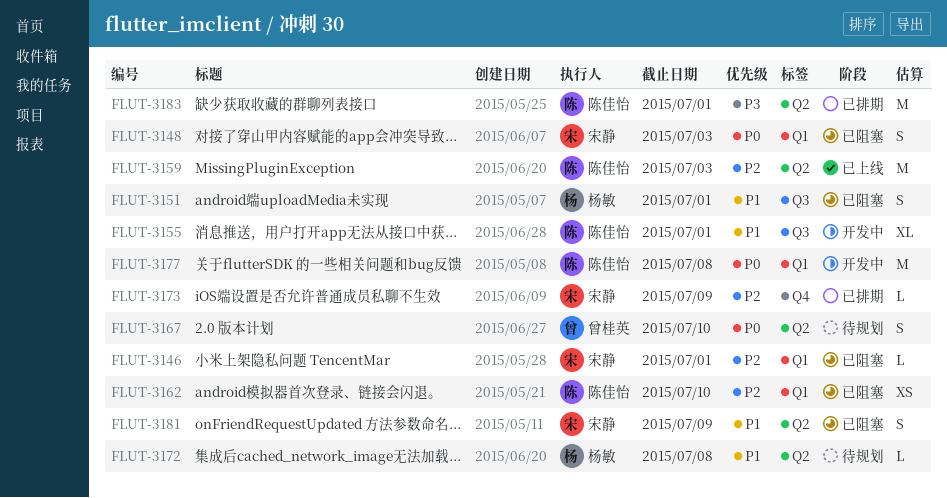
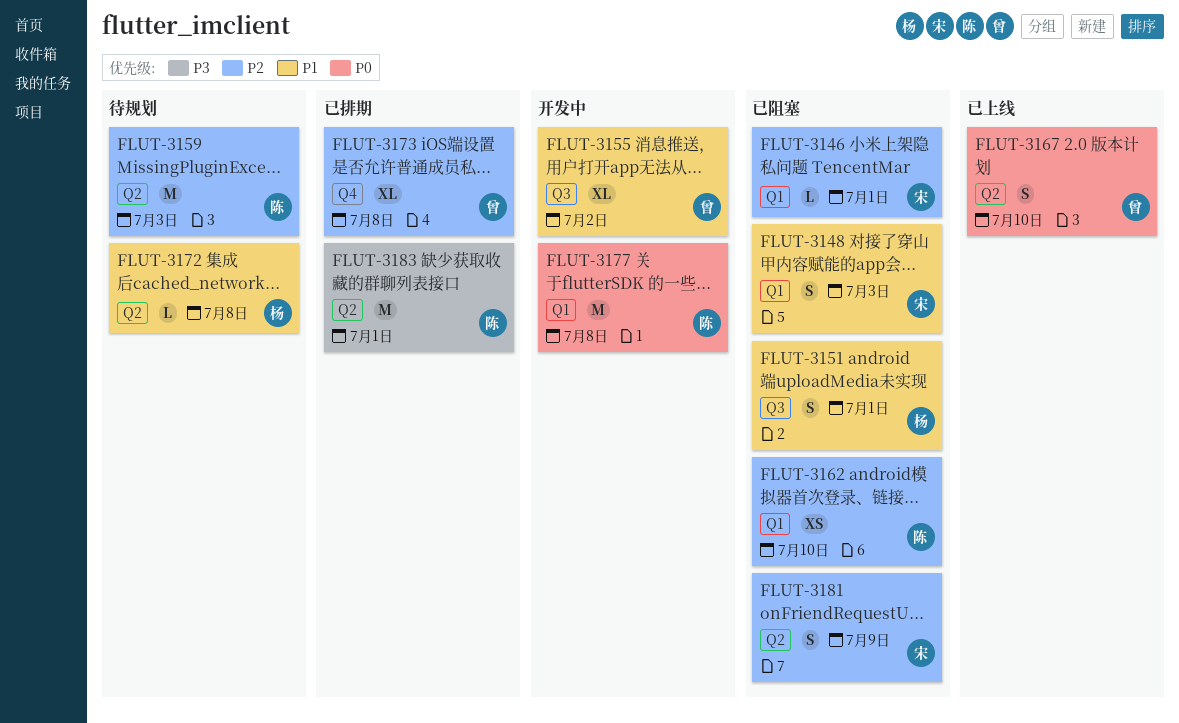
FLUT-3148, priority: P0 -> P1
FLUT-3155, owner: 陈佳怡 -> 曾桂英
FLUT-3155, due: Jul 1 -> Jul 2
FLUT-3159, status: 已上线 -> 待规划
FLUT-3167, status: 待规划 -> 已上线
FLUT-3173, owner: 宋静 -> 曾桂英
FLUT-3173, estimate: L -> XL
FLUT-3173, due: Jul 9 -> Jul 8
FLUT-3181, priority: P1 -> P2

